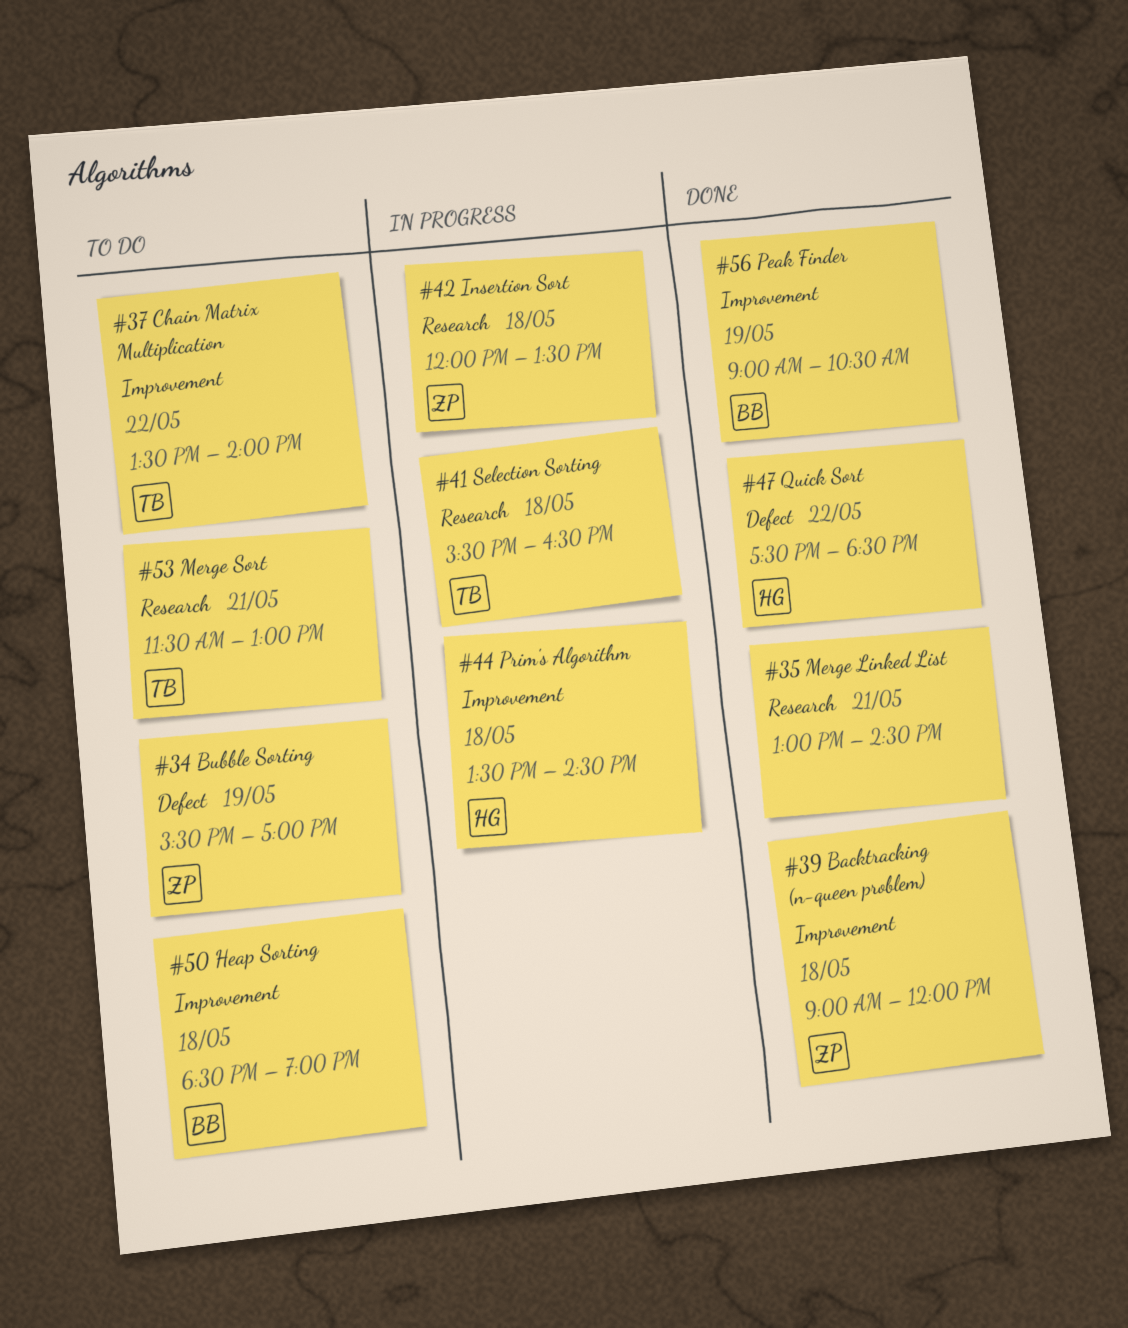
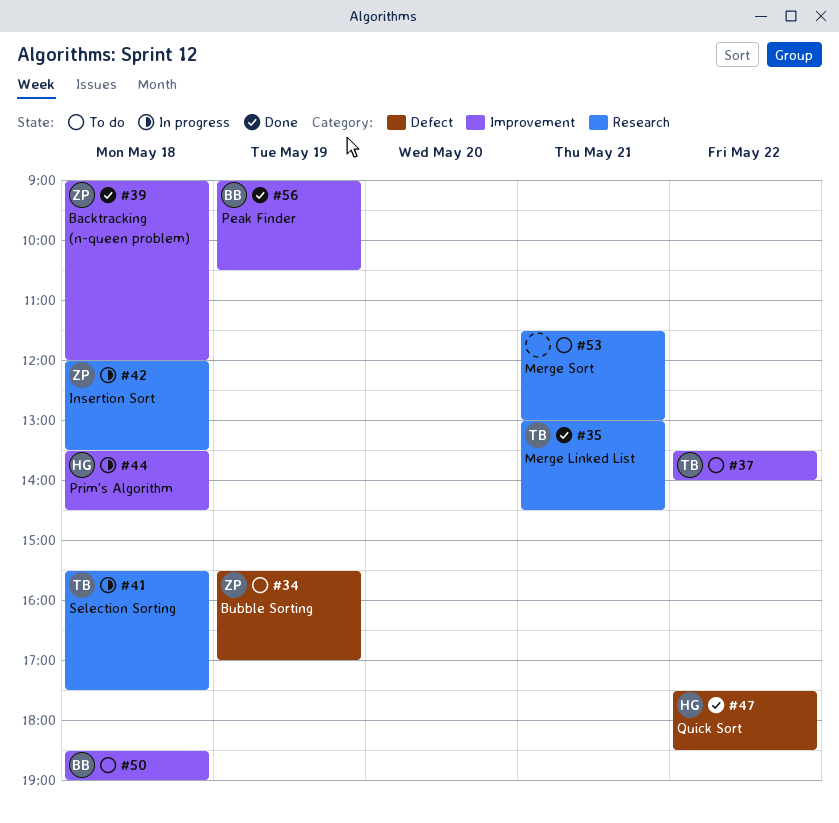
#35, owner: none -> TB
#41, ends: 16:30 -> 17:30
#53, owner: TB -> none

